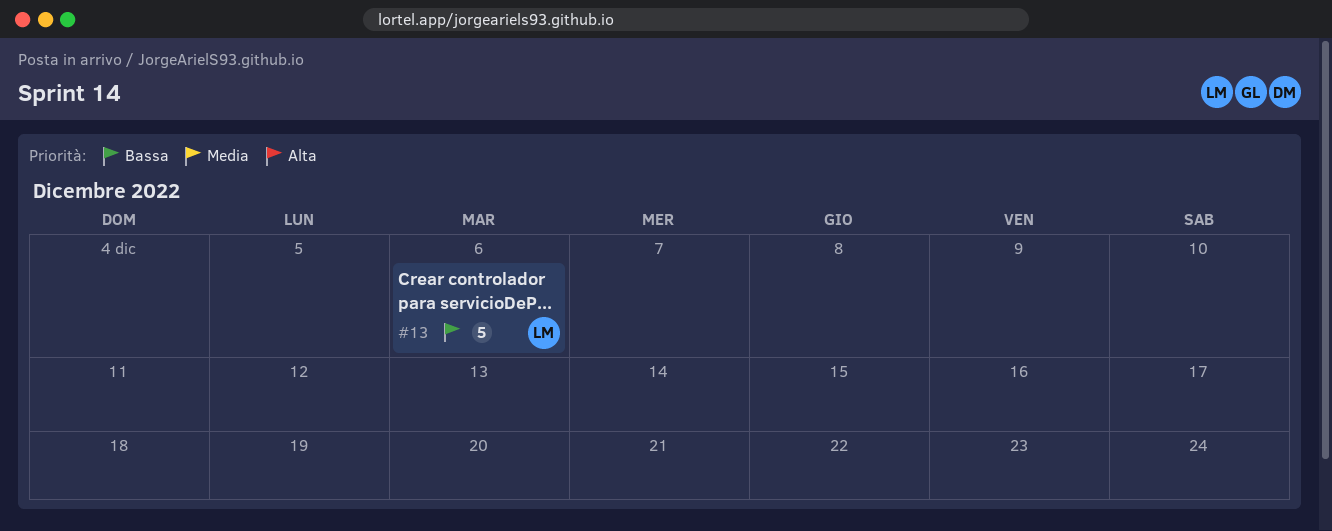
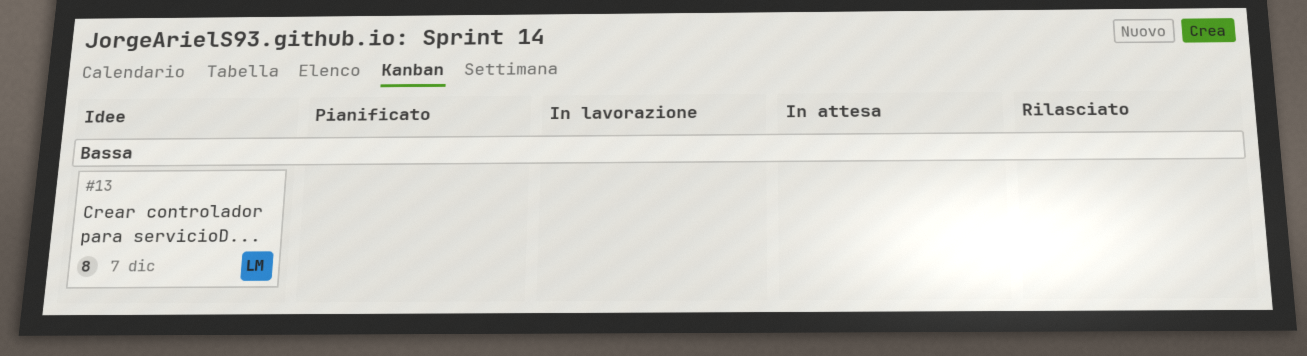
#13, estimate: 5 -> 8
#13, due: Dec 6 -> Dec 7

